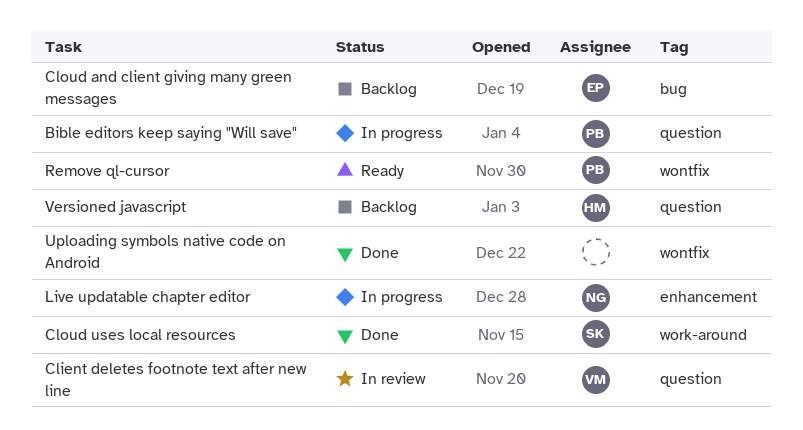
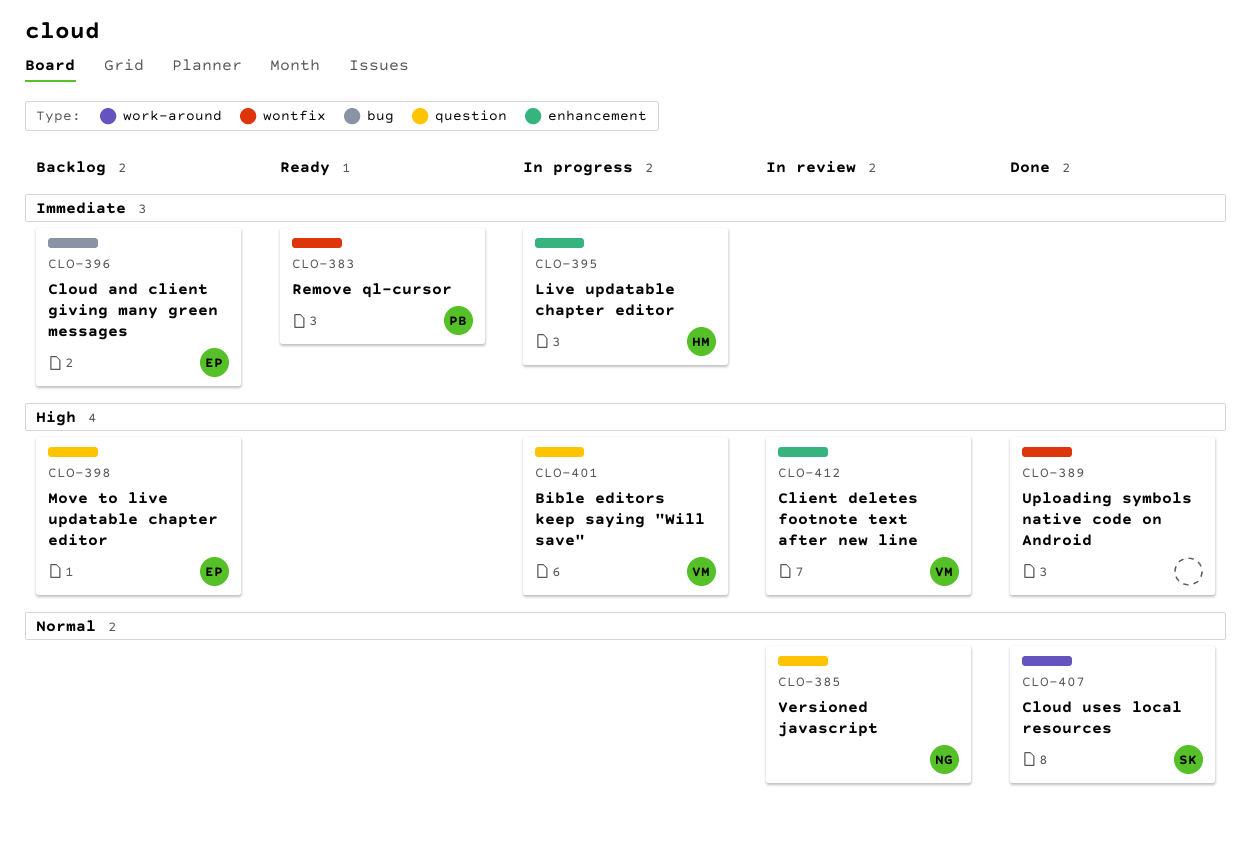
Bible editors keep saying "Will save", owner: PB -> VM
Client deletes footnote text after new line, label: question -> enhancement
Live updatable chapter editor, owner: NG -> HM
Move to live updatable chapter editor: none -> present
Versioned javascript, status: Backlog -> In review
Versioned javascript, owner: HM -> NG

